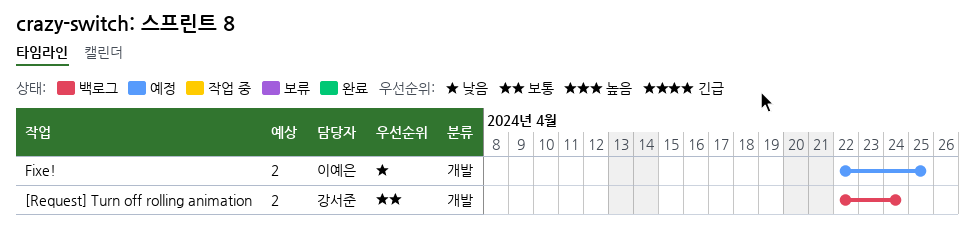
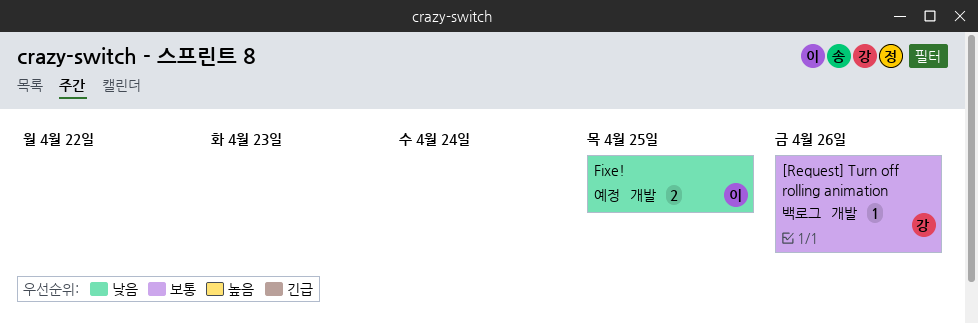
[Request] Turn off rolling animation, estimate: 2 -> 1
[Request] Turn off rolling animation, due: Apr 24 -> Apr 26

